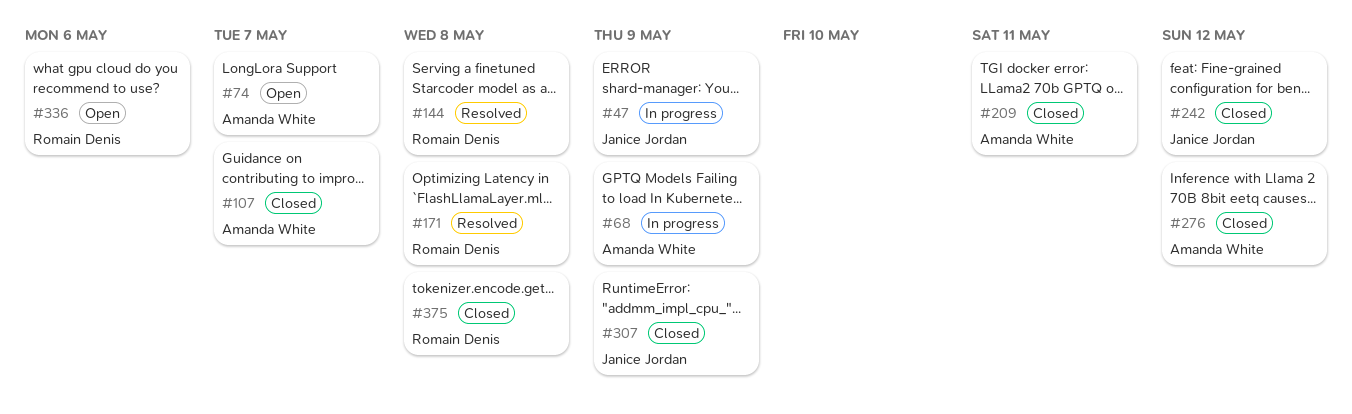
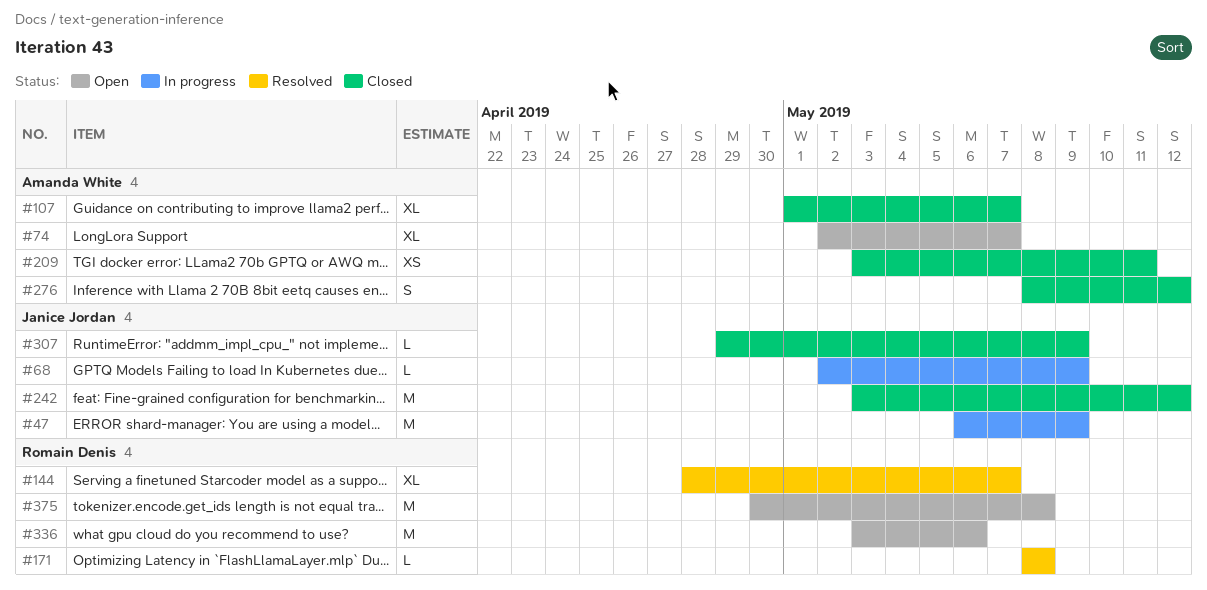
#68, owner: Amanda White -> Janice Jordan
#144, due: May 8 -> May 7
#375, status: Closed -> Open

